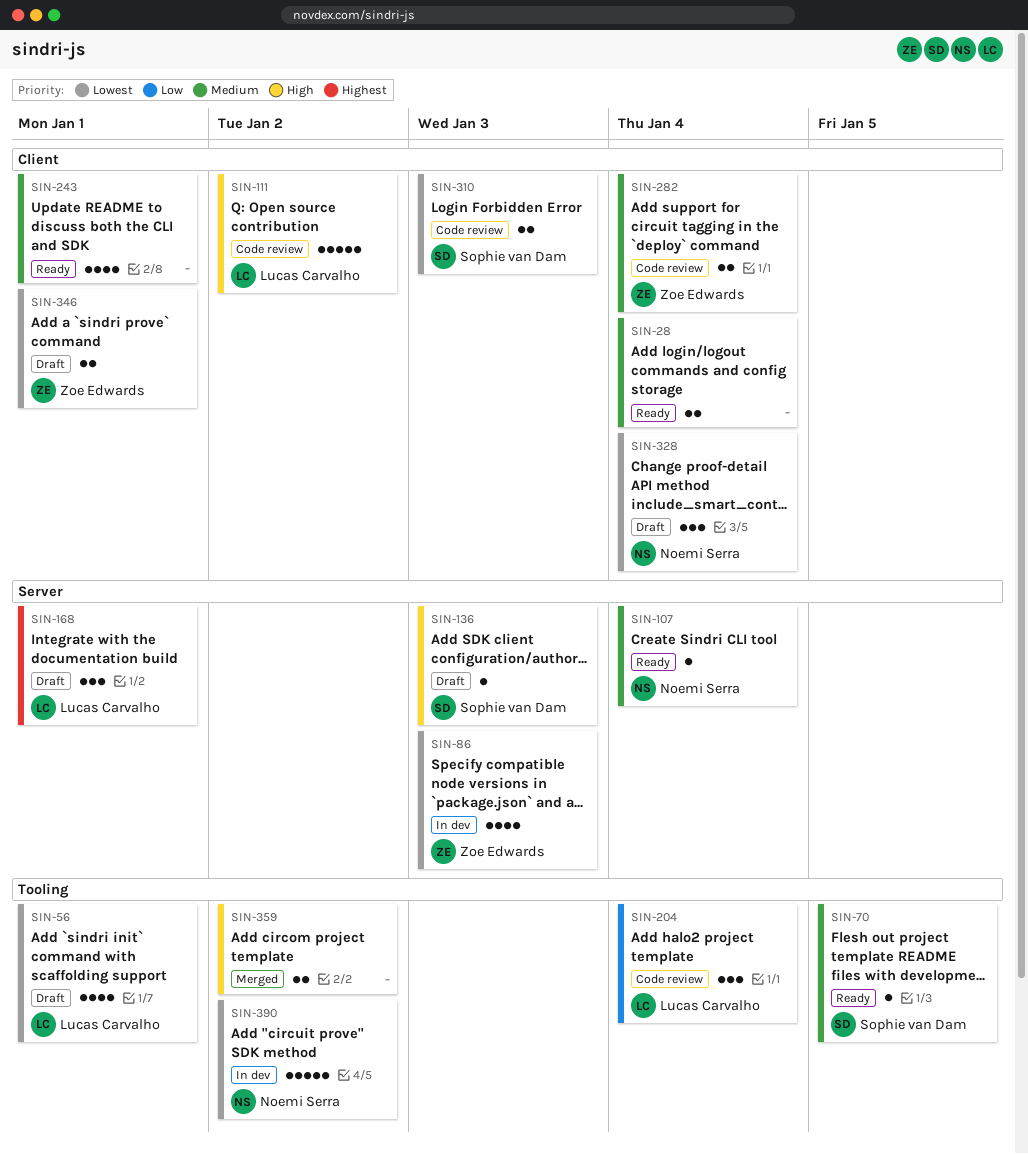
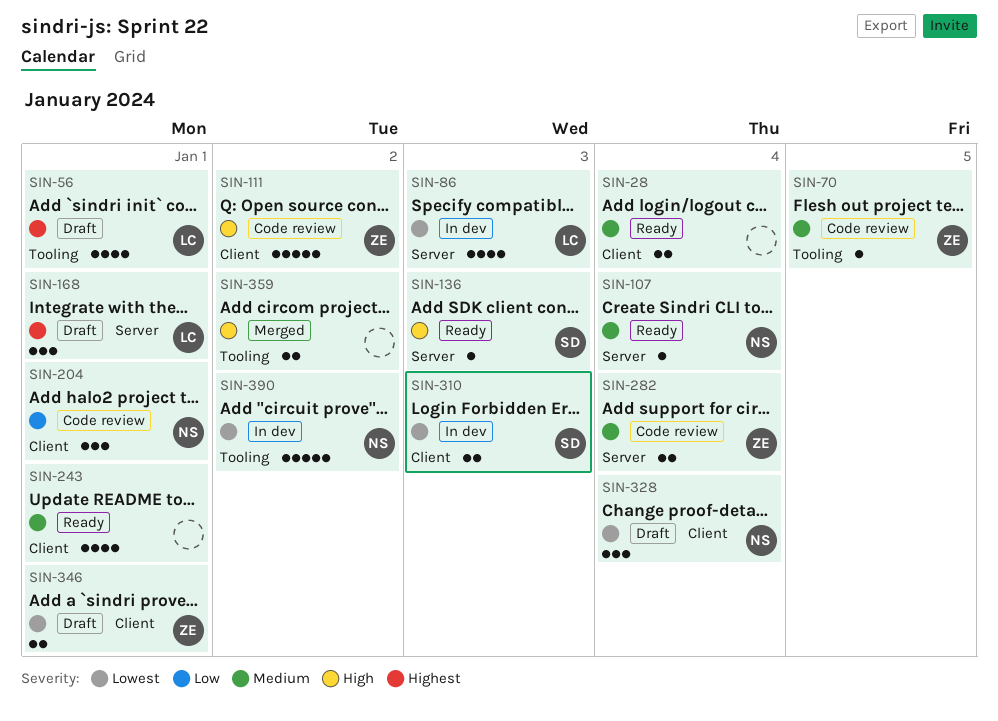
SIN-56, priority: Lowest -> Highest
SIN-70, status: Ready -> Code review
SIN-70, owner: Sophie van Dam -> Zoe Edwards
SIN-86, owner: Zoe Edwards -> Lucas Carvalho
SIN-111, owner: Lucas Carvalho -> Zoe Edwards
SIN-136, status: Draft -> Ready
SIN-204, owner: Lucas Carvalho -> Noemi Serra
SIN-204, label: Tooling -> Client
SIN-204, due: Jan 4 -> Jan 1
SIN-282, label: Client -> Server
SIN-310, status: Code review -> In dev

